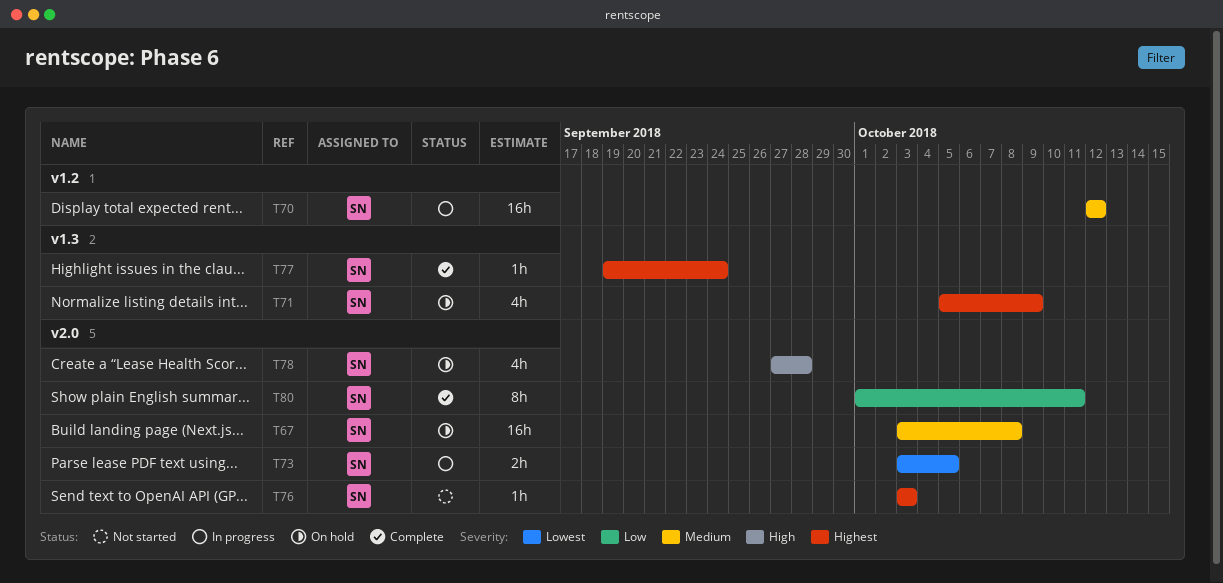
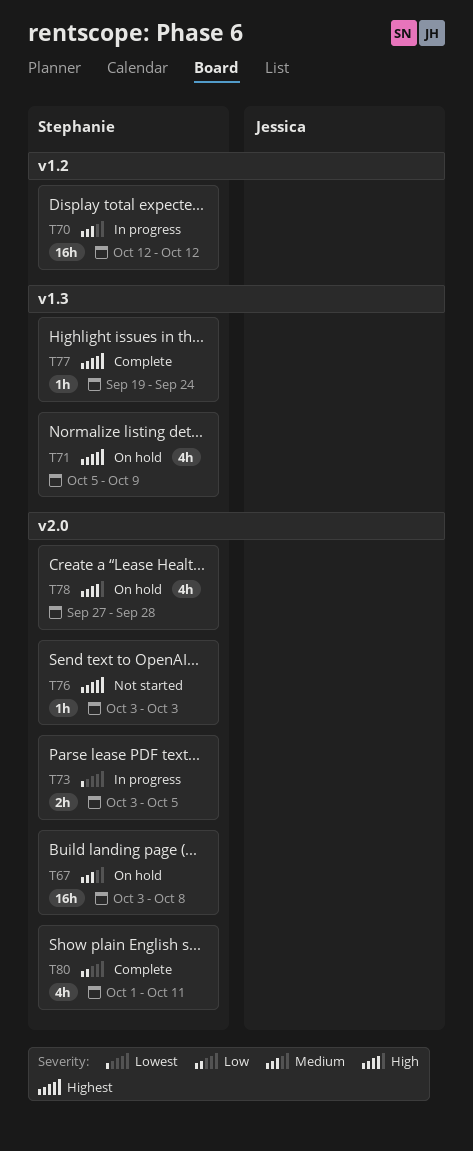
T80, estimate: 8h -> 4h

